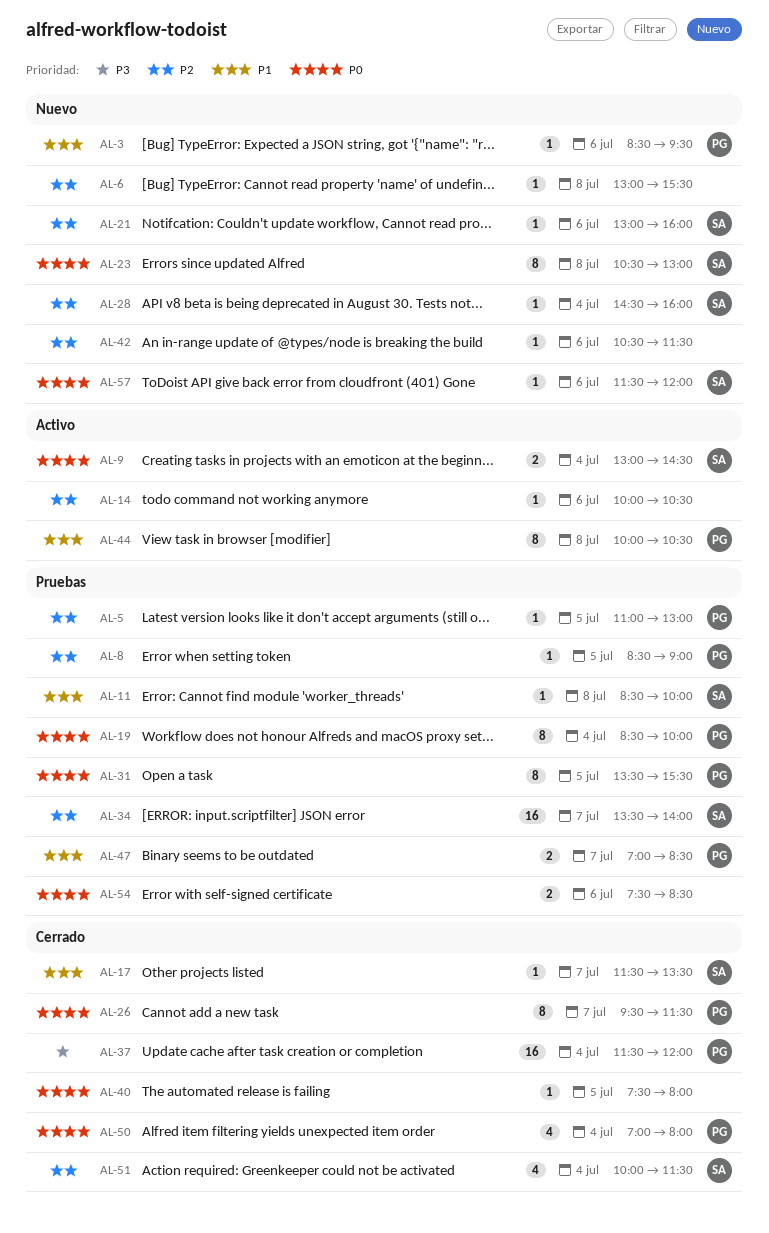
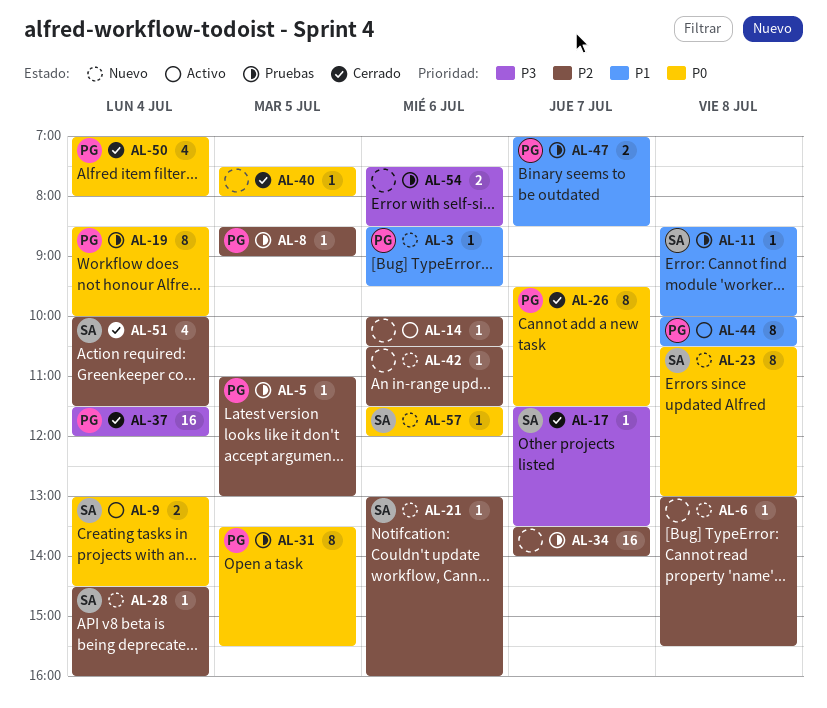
AL-17, priority: P1 -> P3
AL-34, owner: SA -> none
AL-54, priority: P0 -> P3

